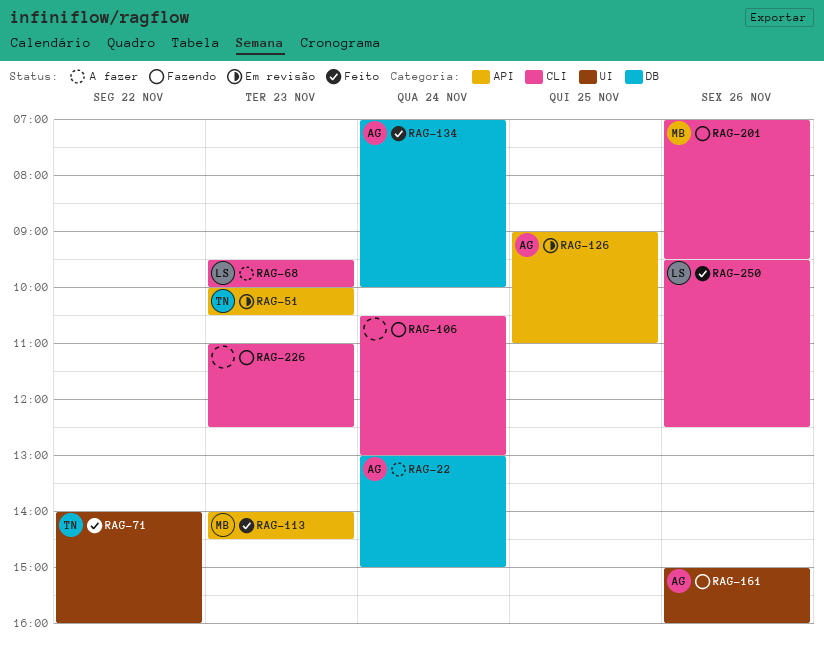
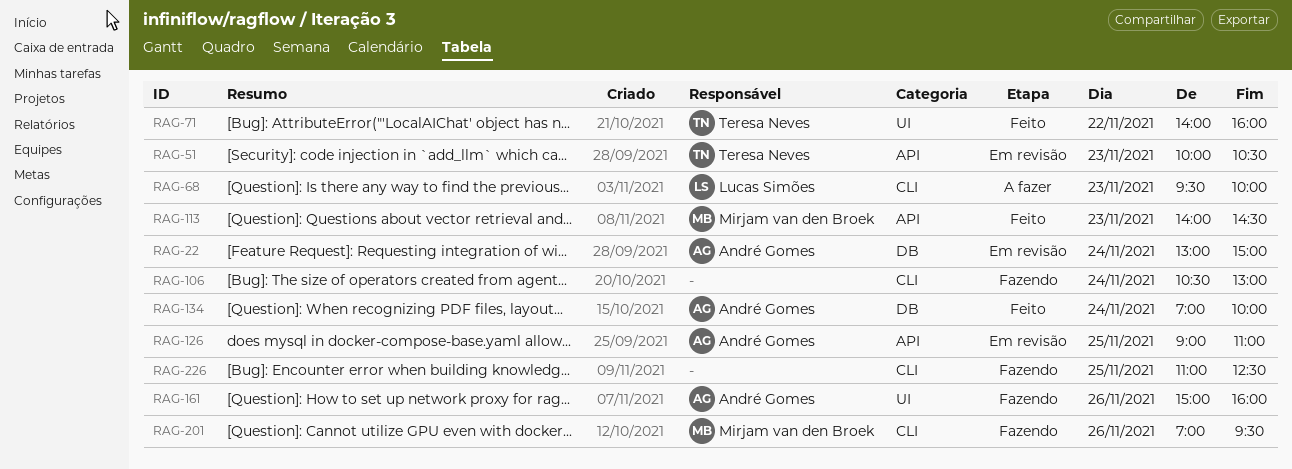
RAG-22, status: A fazer -> Em revisão
RAG-226, day: Nov 23 -> Nov 25
RAG-250: present -> none

